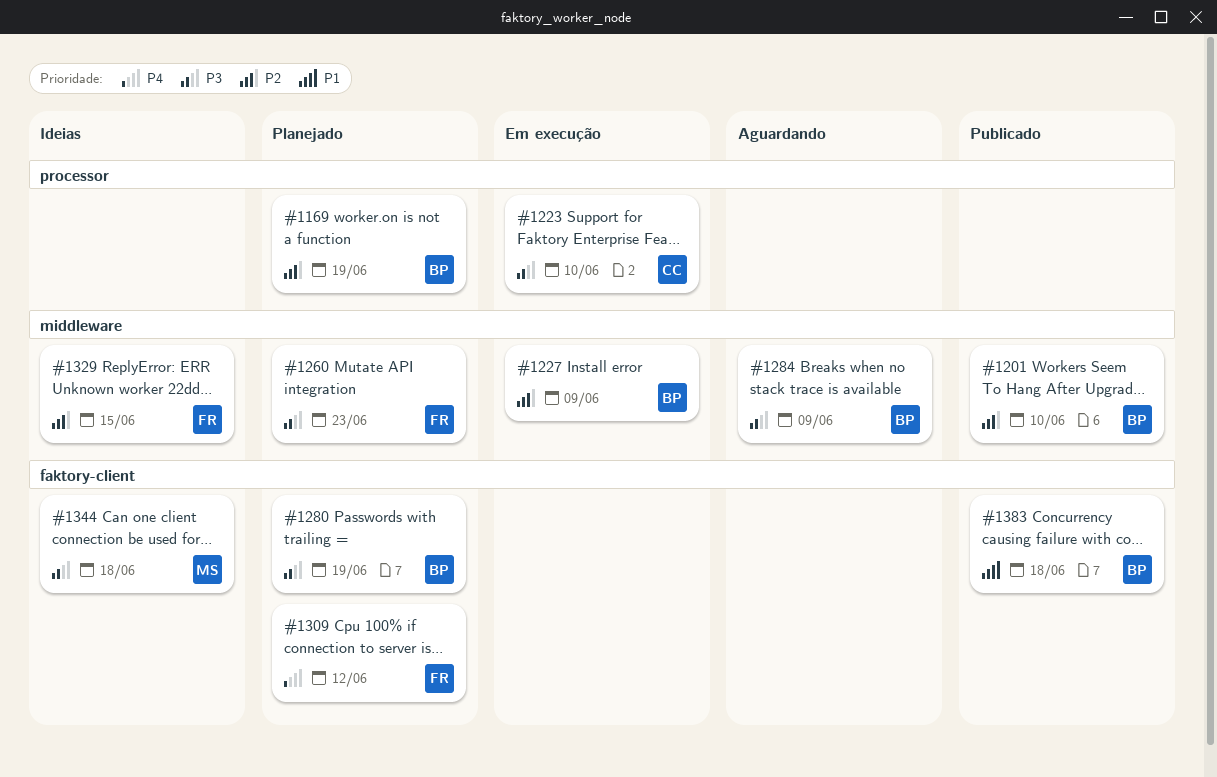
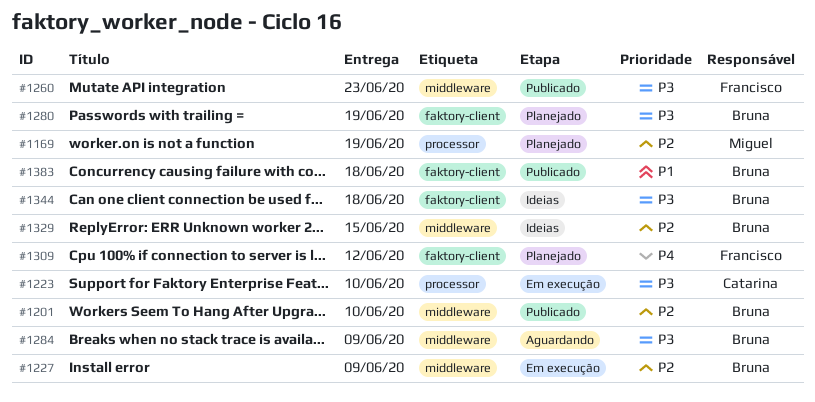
#1169, owner: Bruna -> Miguel
#1260, status: Planejado -> Publicado
#1329, owner: Francisco -> Bruna
#1344, owner: Miguel -> Bruna

